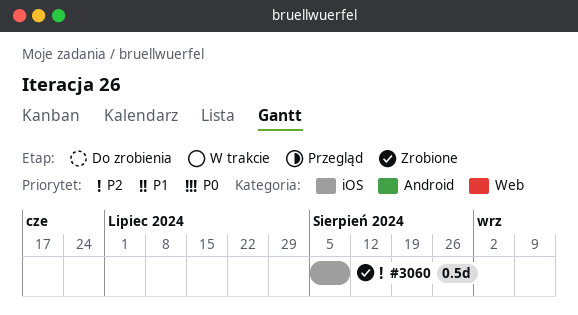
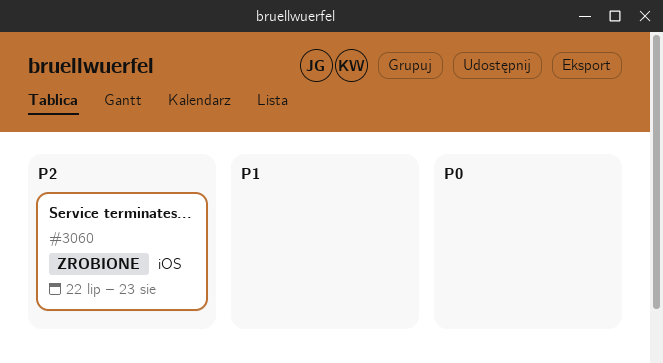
#3060, start: Aug 5 -> Jul 22
#3060, due: Aug 9 -> Aug 23

